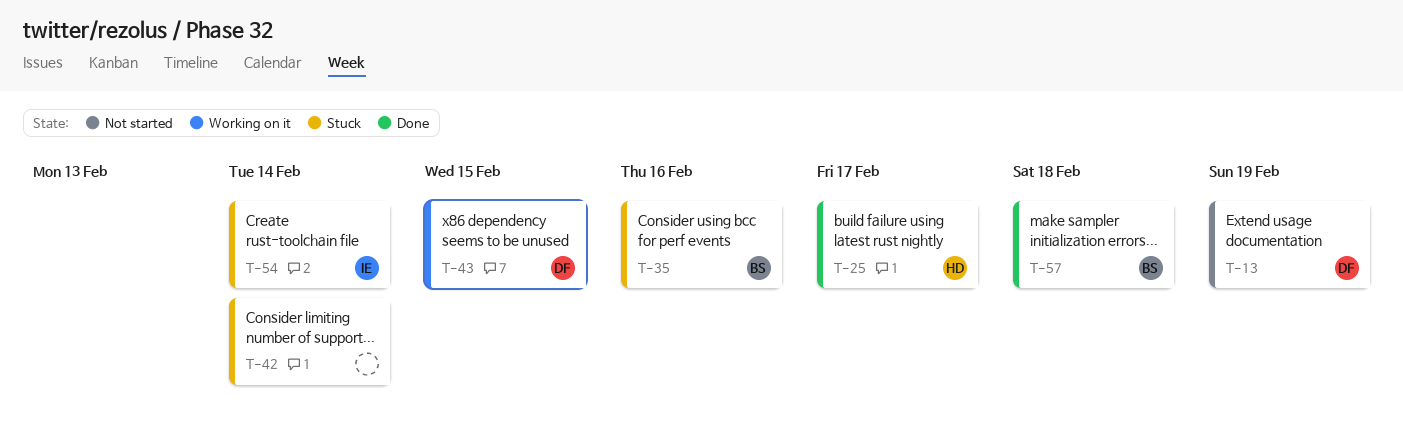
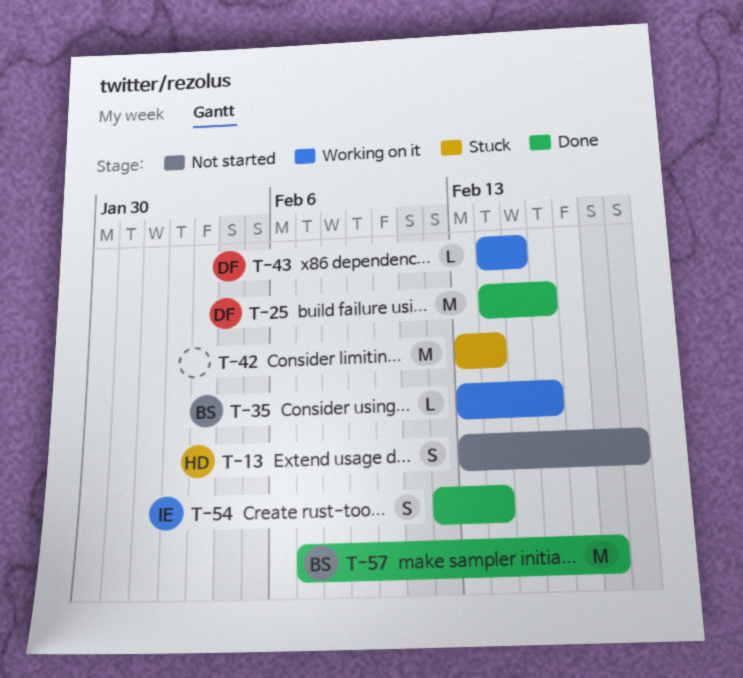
T-13, owner: DF -> HD
T-25, owner: HD -> DF
T-25, due: Feb 17 -> Feb 16
T-35, status: Stuck -> Working on it
T-54, status: Stuck -> Done

